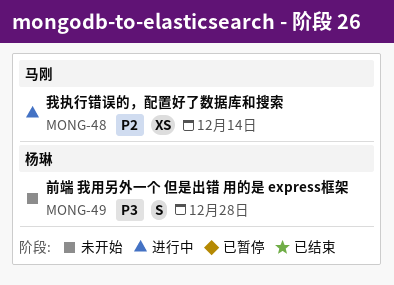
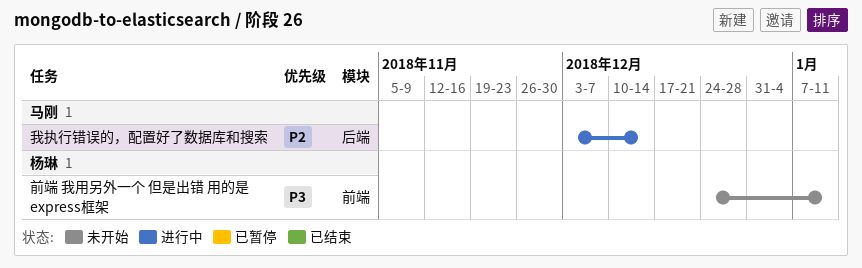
前端 我用另外一个 但是出错 用的是 express框架, due: Dec 28 -> Jan 11

